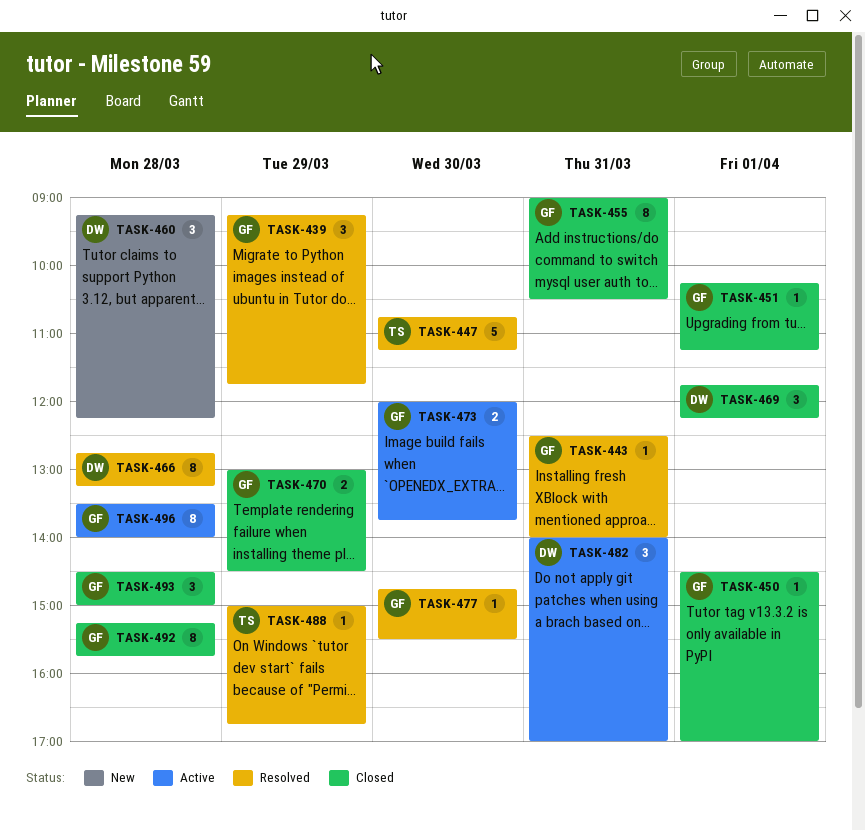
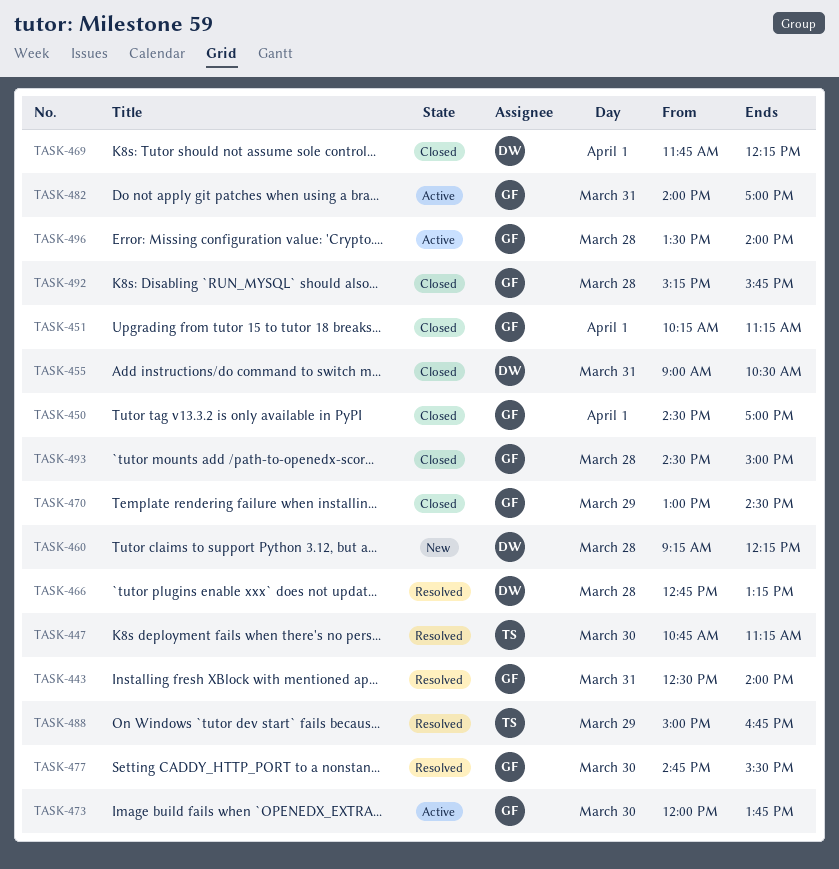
TASK-439: present -> none
TASK-455, owner: GF -> DW
TASK-482, owner: DW -> GF

